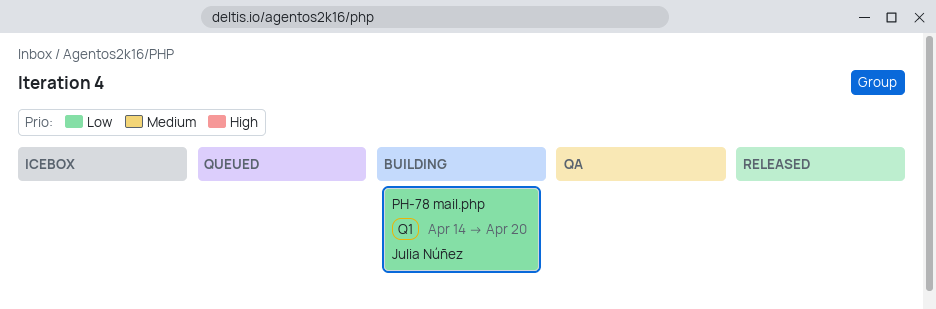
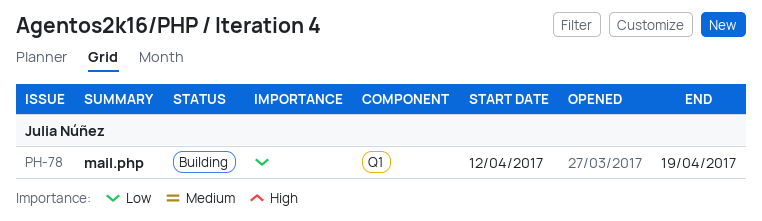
PH-78, start: Apr 14 -> Apr 12
PH-78, due: Apr 20 -> Apr 19

